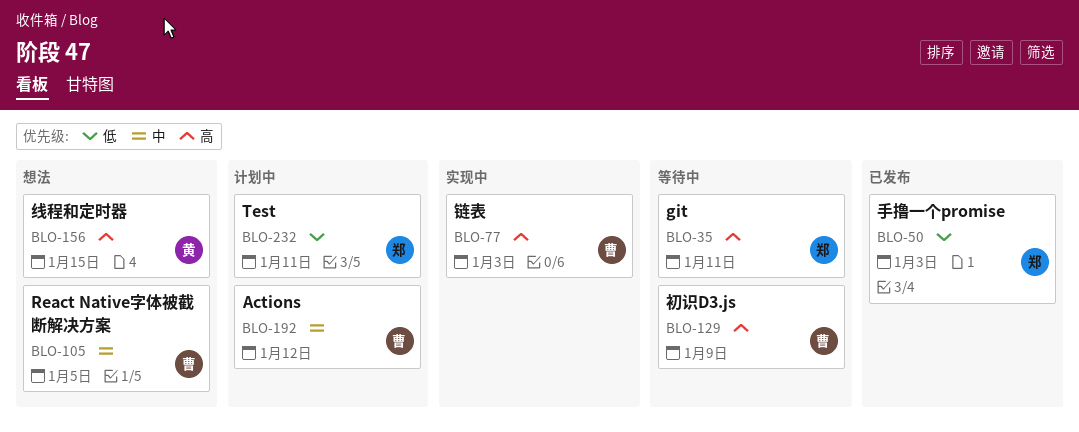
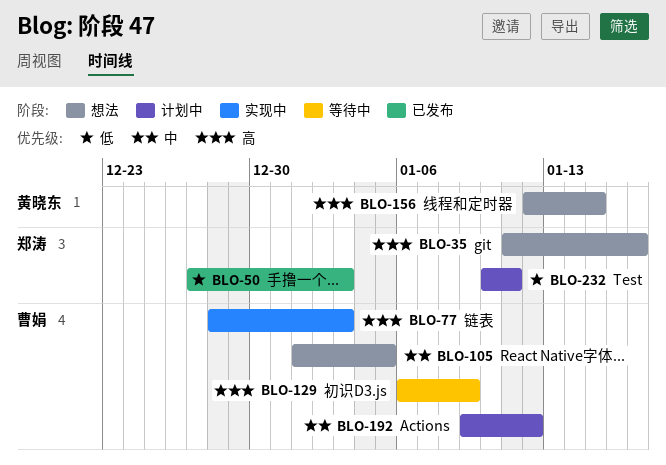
BLO-35, status: 等待中 -> 想法
BLO-35, due: Jan 11 -> Jan 17

